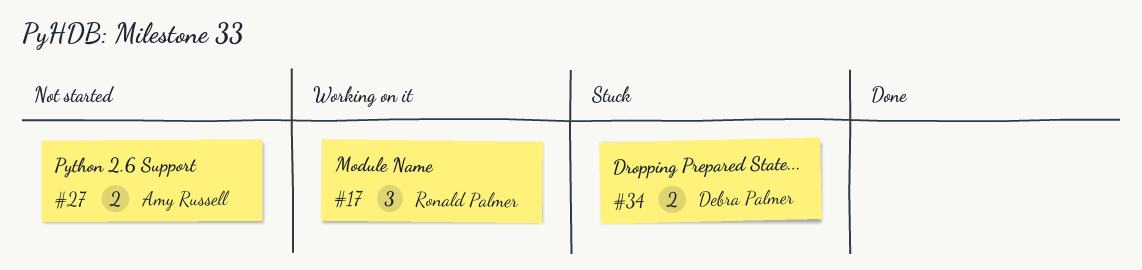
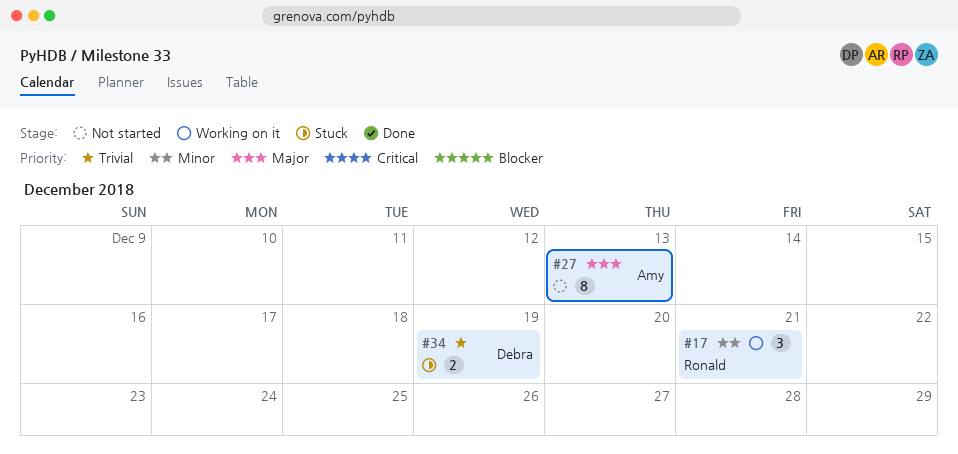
#27, estimate: 2 -> 8

